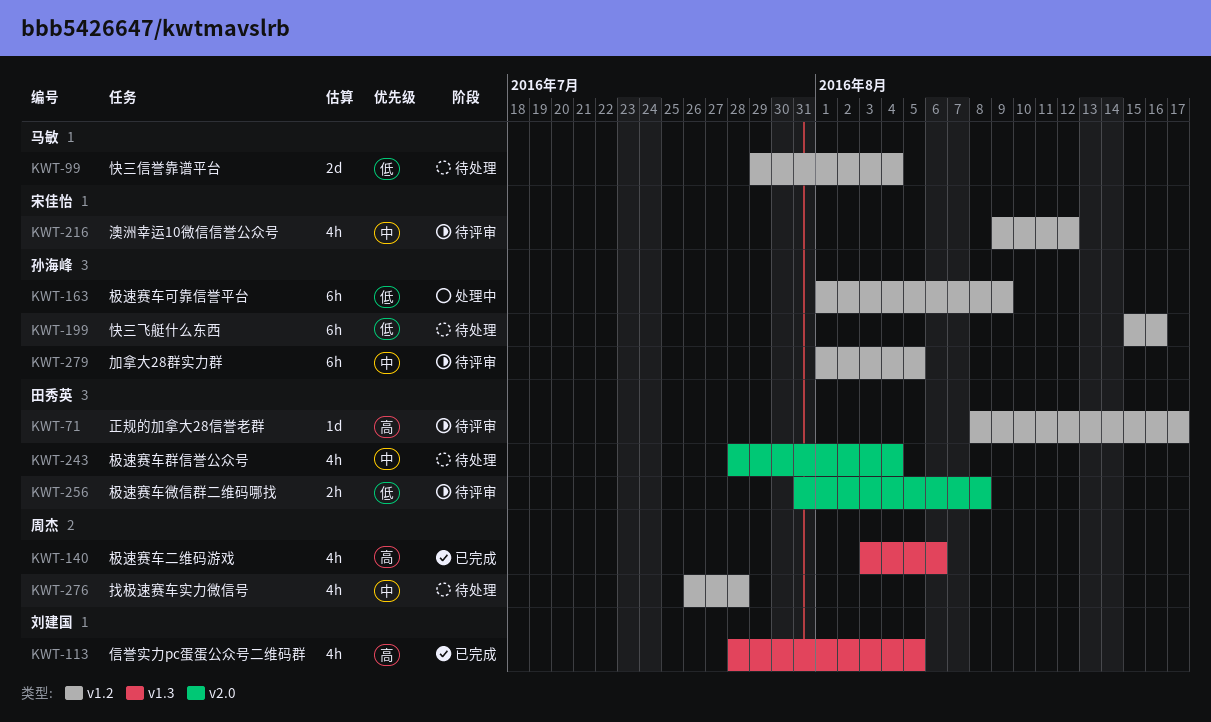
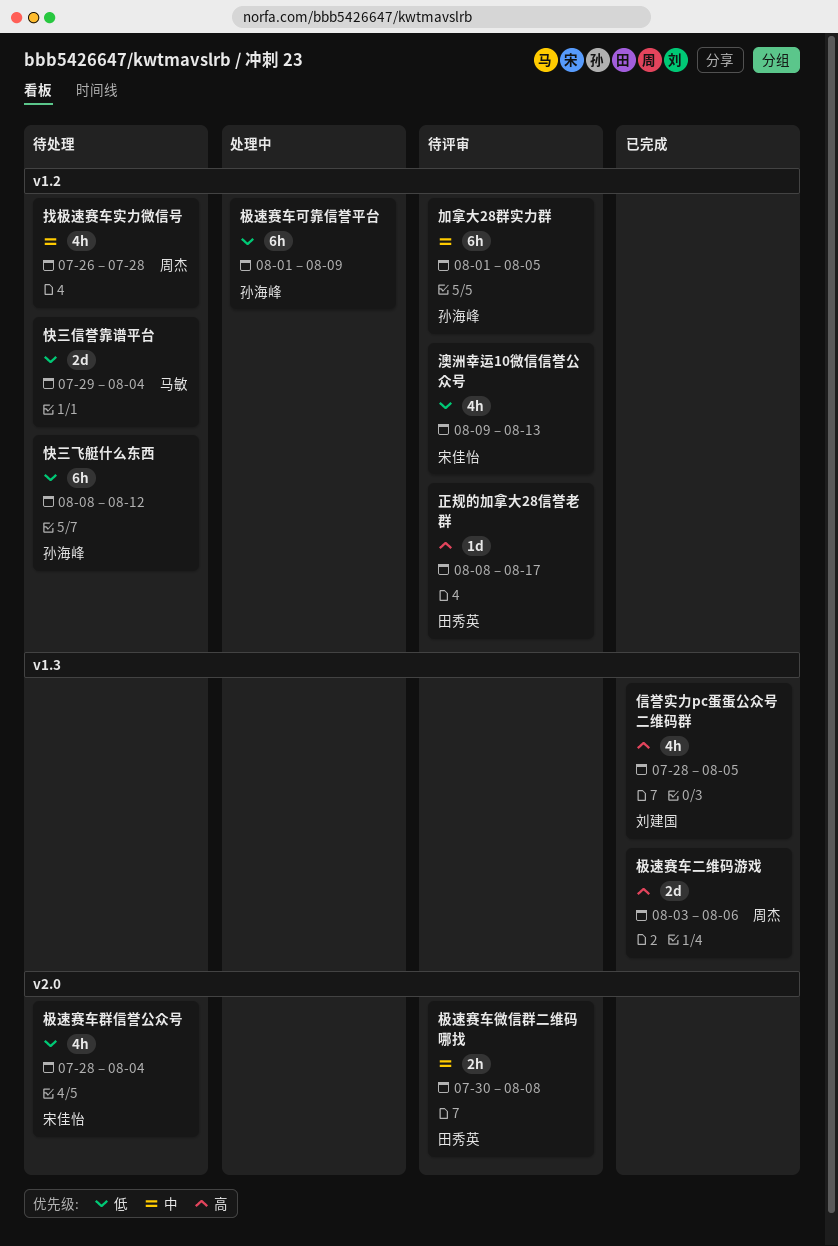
快三飞艇什么东西, start: Aug 15 -> Aug 8
快三飞艇什么东西, due: Aug 16 -> Aug 12
极速赛车二维码游戏, estimate: 4h -> 2d
极速赛车微信群二维码哪找, priority: 低 -> 中
极速赛车微信群二维码哪找, start: Jul 31 -> Jul 30
极速赛车群信誉公众号, owner: 田秀英 -> 宋佳怡
极速赛车群信誉公众号, priority: 中 -> 低
澳洲幸运10微信信誉公众号, priority: 中 -> 低
澳洲幸运10微信信誉公众号, due: Aug 12 -> Aug 13

